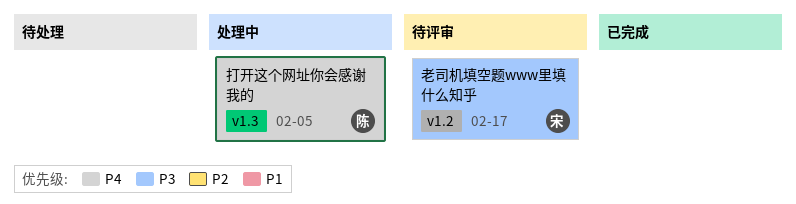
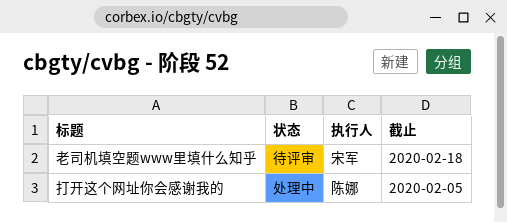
老司机填空题www里填什么知乎, due: Feb 17 -> Feb 18

